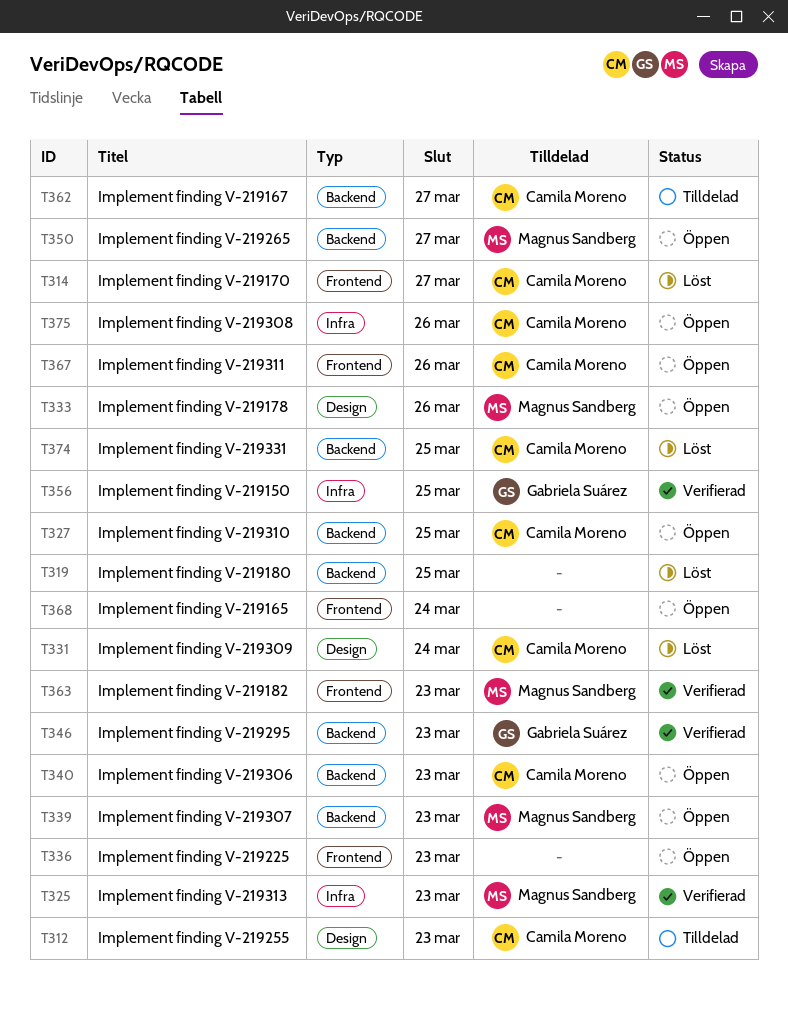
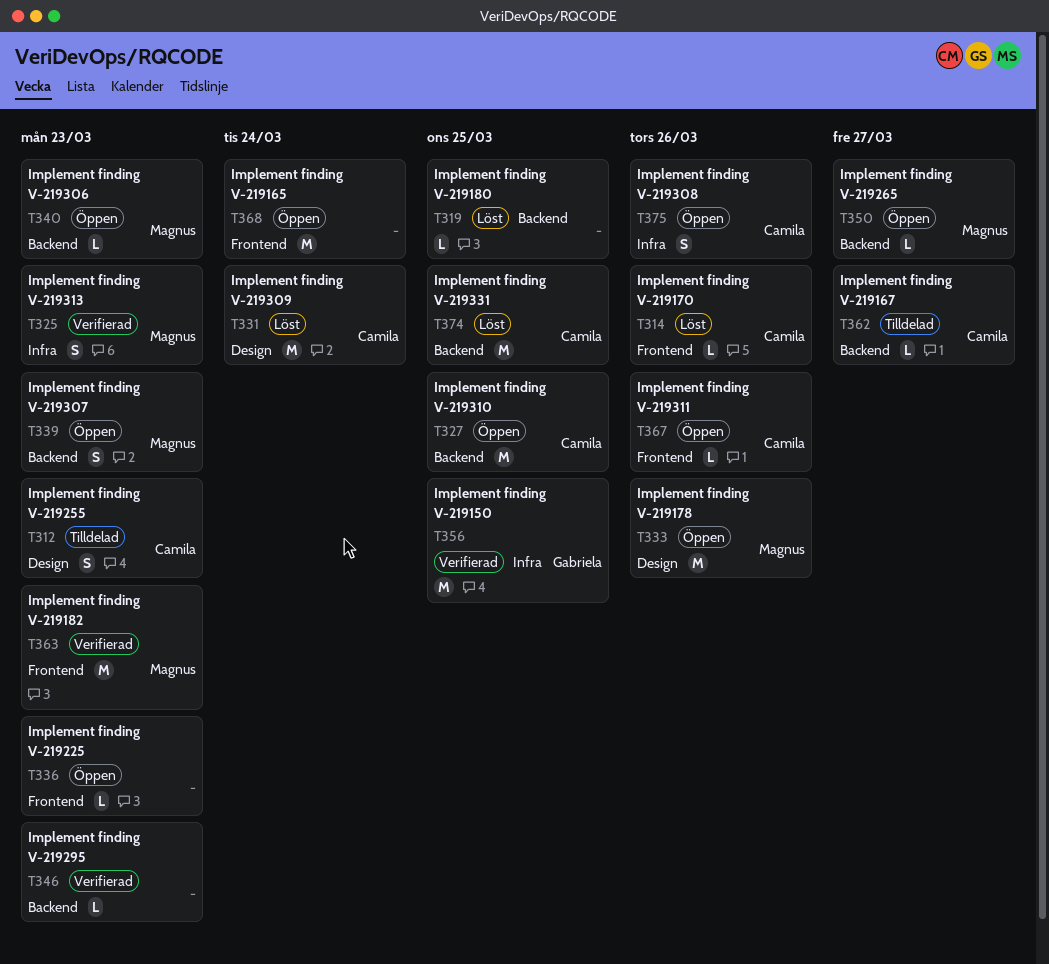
T314, due: Mar 27 -> Mar 26
T340, owner: Camila Moreno -> Magnus Sandberg
T346, owner: Gabriela Suárez -> none

